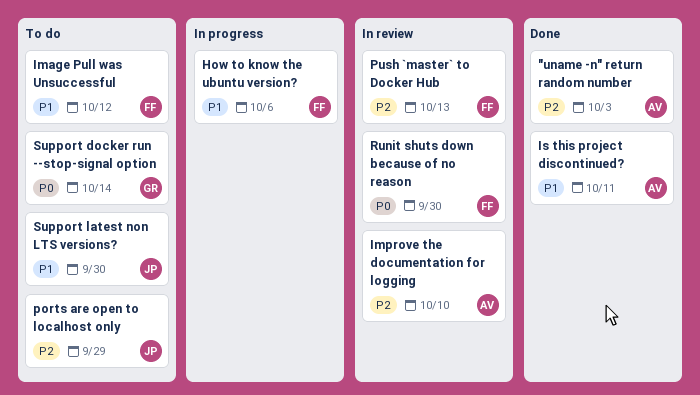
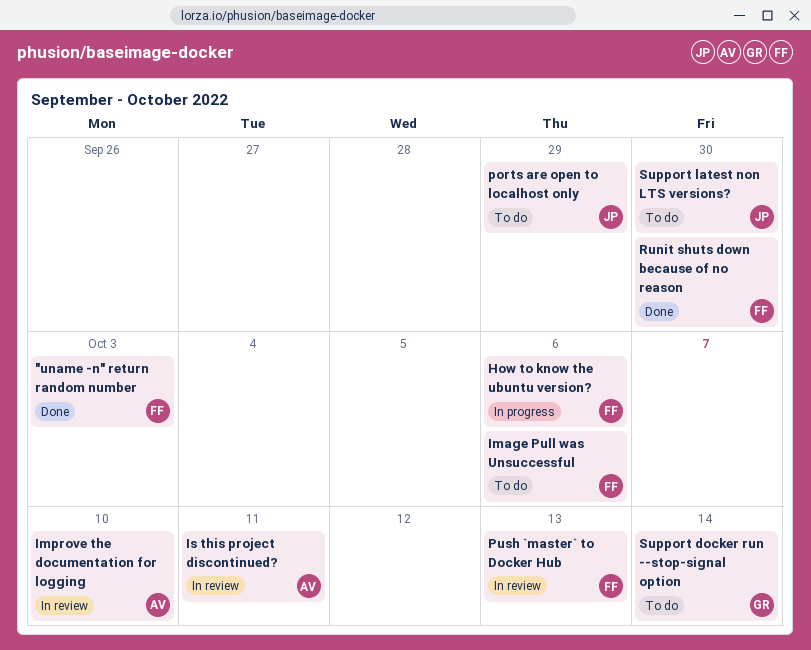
"uname -n" return random number, owner: AV -> FF
Image Pull was Unsuccessful, due: Oct 12 -> Oct 6
Is this project discontinued?, status: Done -> In review
Runit shuts down because of no reason, status: In review -> Done

